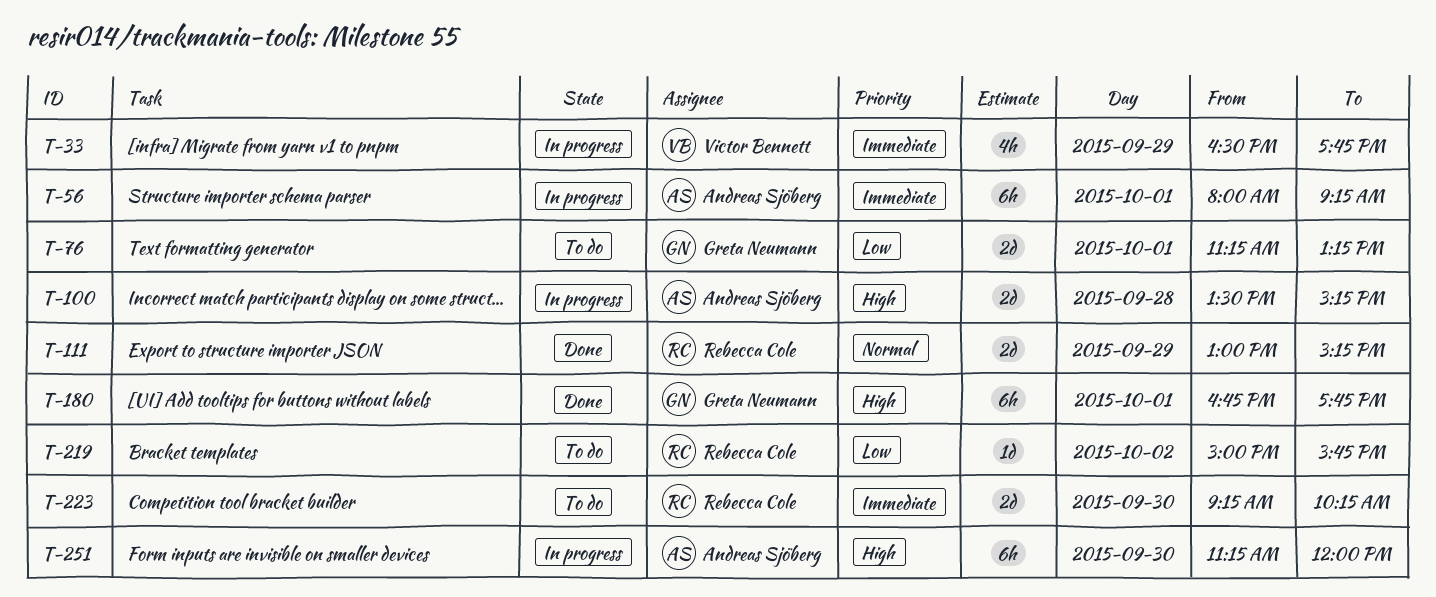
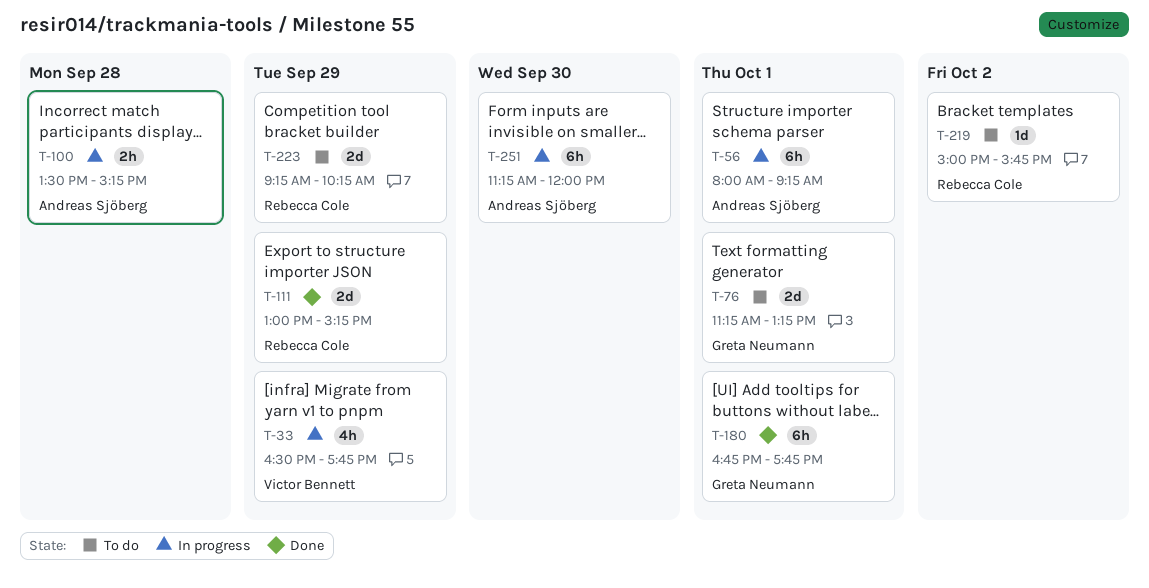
T-100, estimate: 2d -> 2h
T-223, day: Sep 30 -> Sep 29

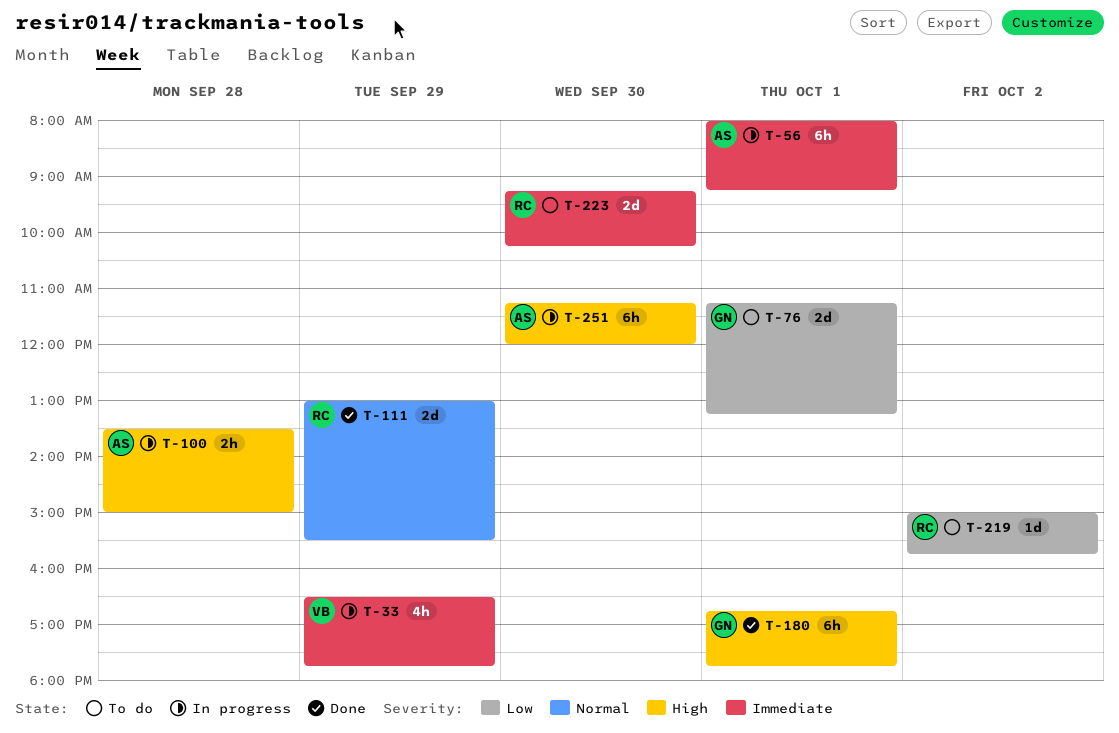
T-100, ends: 15:15 -> 15:00
T-111, ends: 15:15 -> 15:30
T-223, day: Sep 29 -> Sep 30

